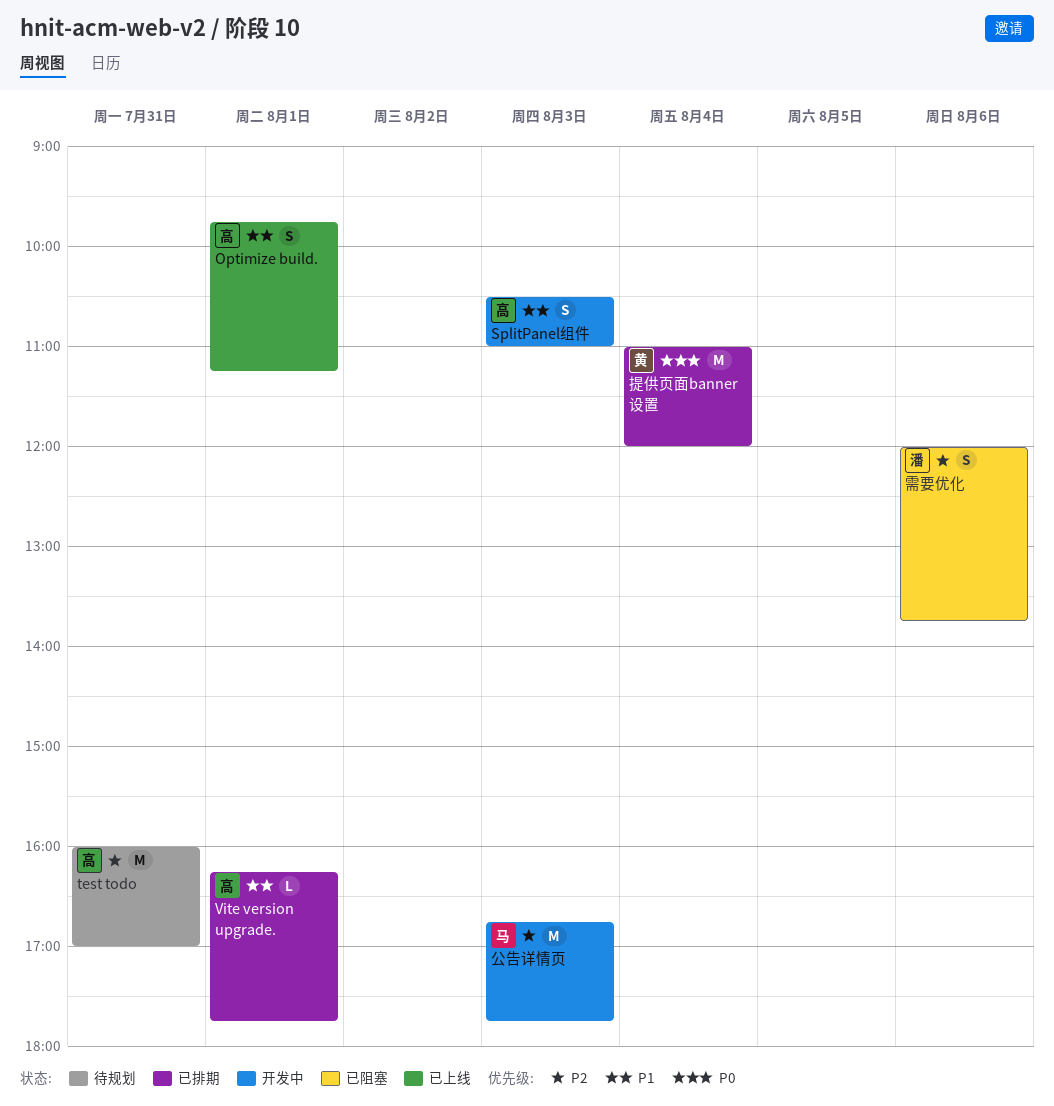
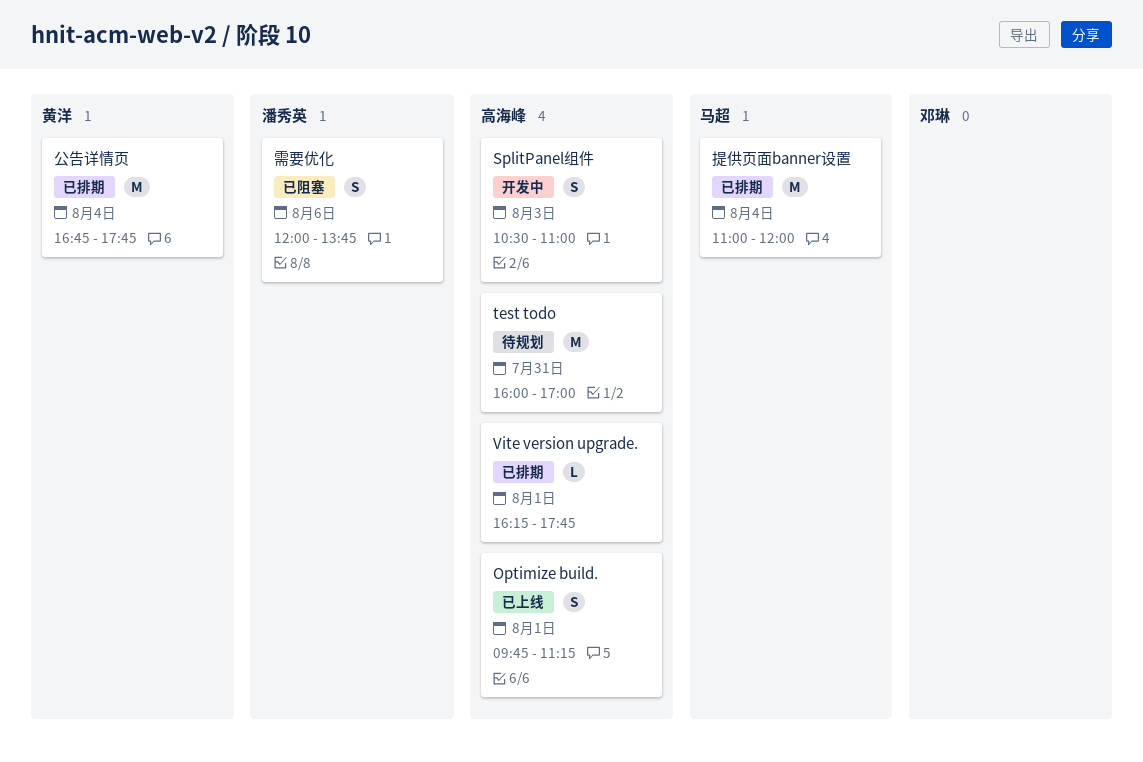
公告详情页, status: 开发中 -> 已排期
公告详情页, owner: 马超 -> 黄洋
公告详情页, day: Aug 3 -> Aug 4
提供页面banner设置, owner: 黄洋 -> 马超

